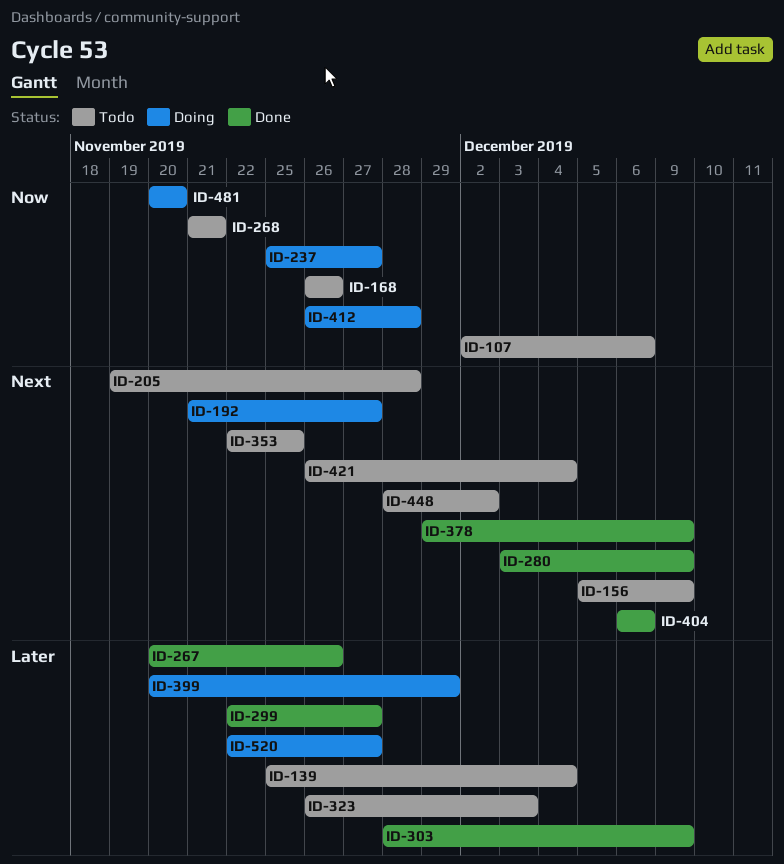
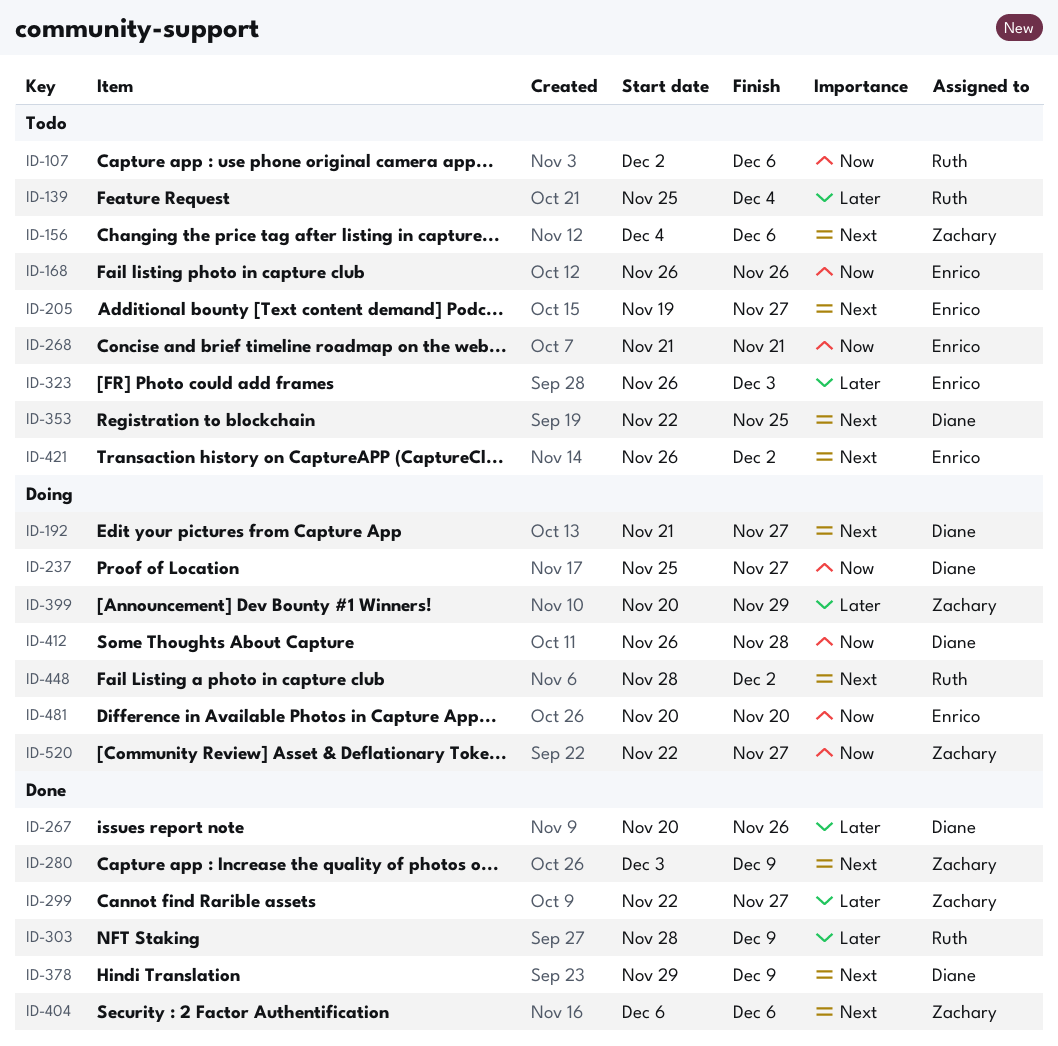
ID-156, start: Dec 5 -> Dec 4
ID-156, due: Dec 9 -> Dec 6
ID-205, due: Nov 28 -> Nov 27
ID-421, due: Dec 4 -> Dec 2
ID-448, status: Todo -> Doing
ID-520, priority: Later -> Now

